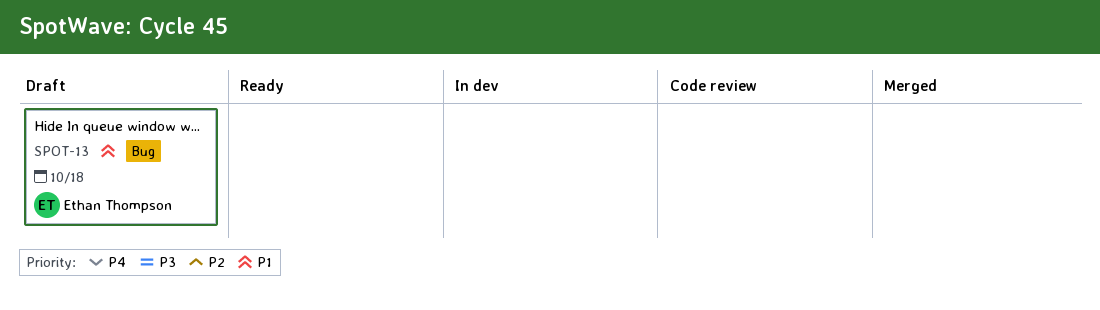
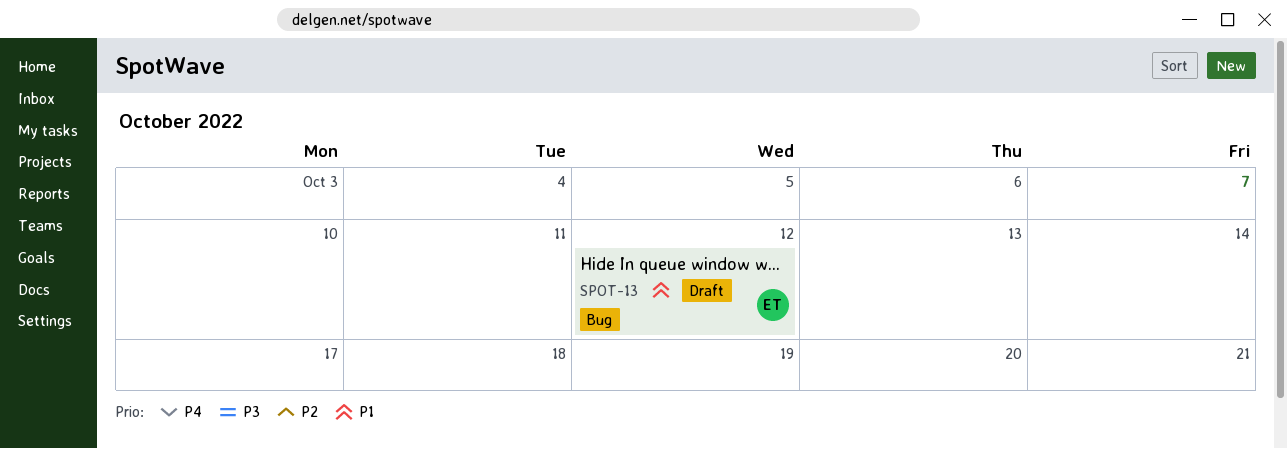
SPOT-13, due: Oct 18 -> Oct 12

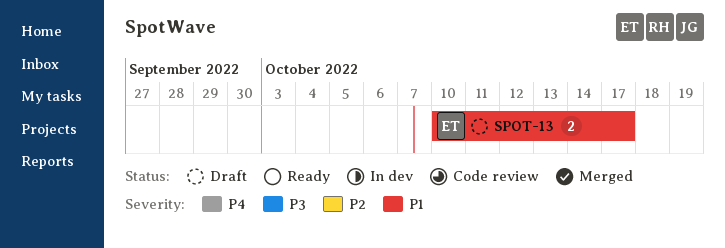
SPOT-13, due: Oct 12 -> Oct 17

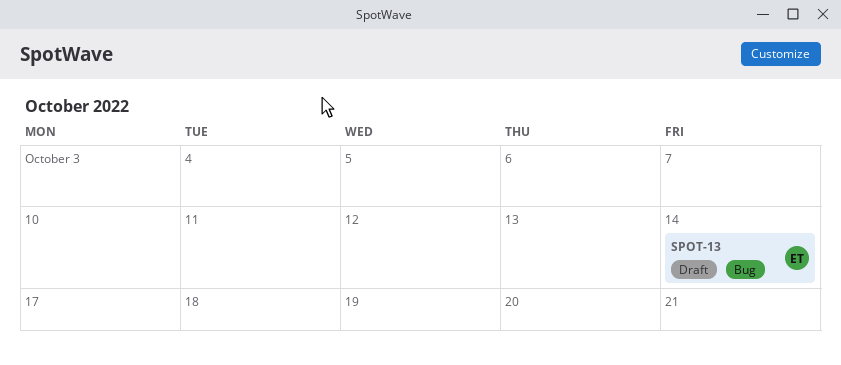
SPOT-13, due: Oct 17 -> Oct 14

